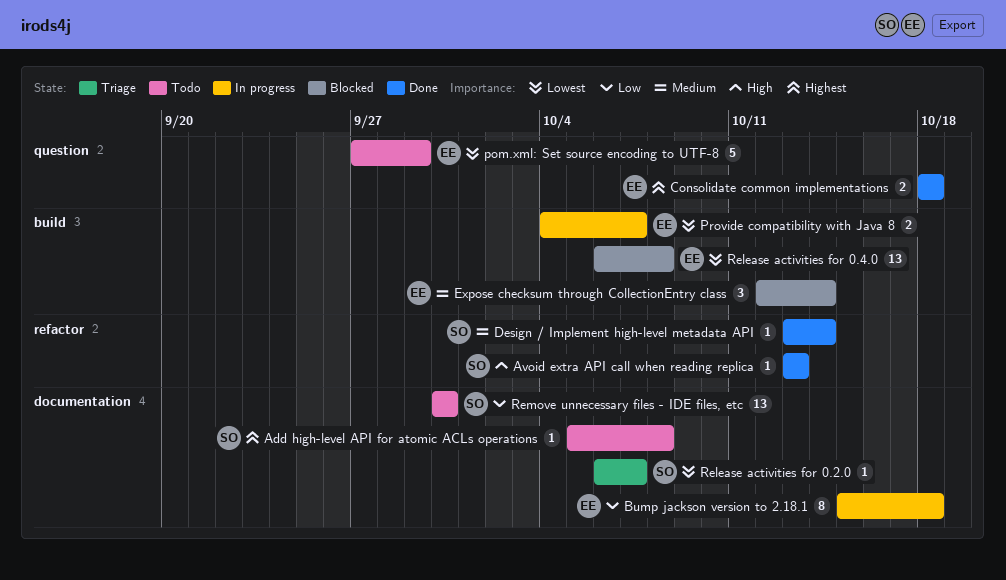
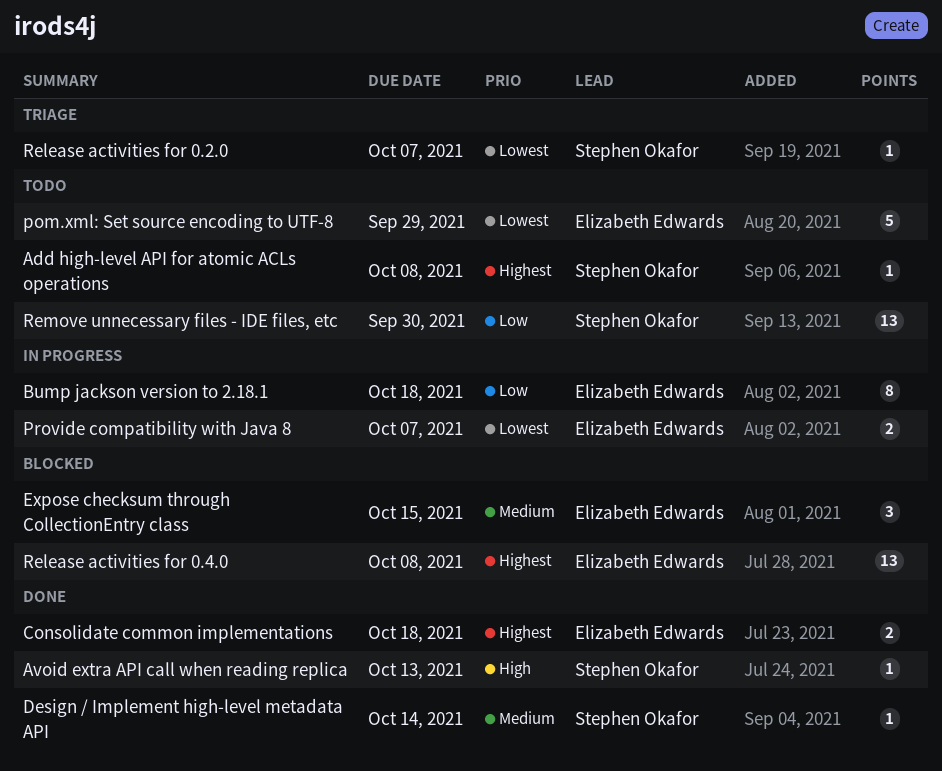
Expose checksum through CollectionEntry class, due: Oct 14 -> Oct 15
Release activities for 0.4.0, priority: Lowest -> Highest

